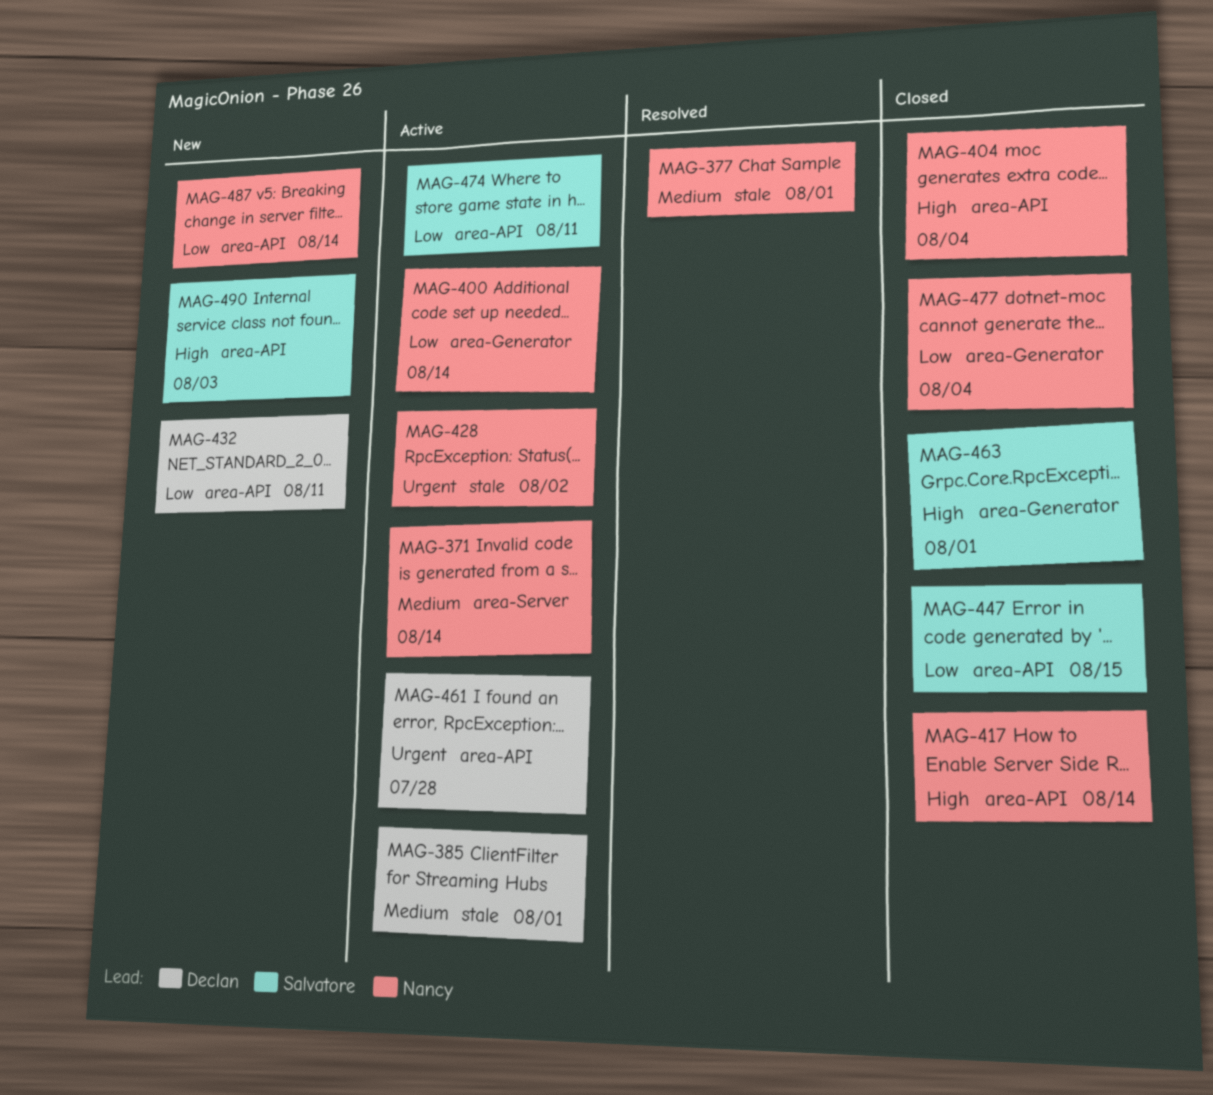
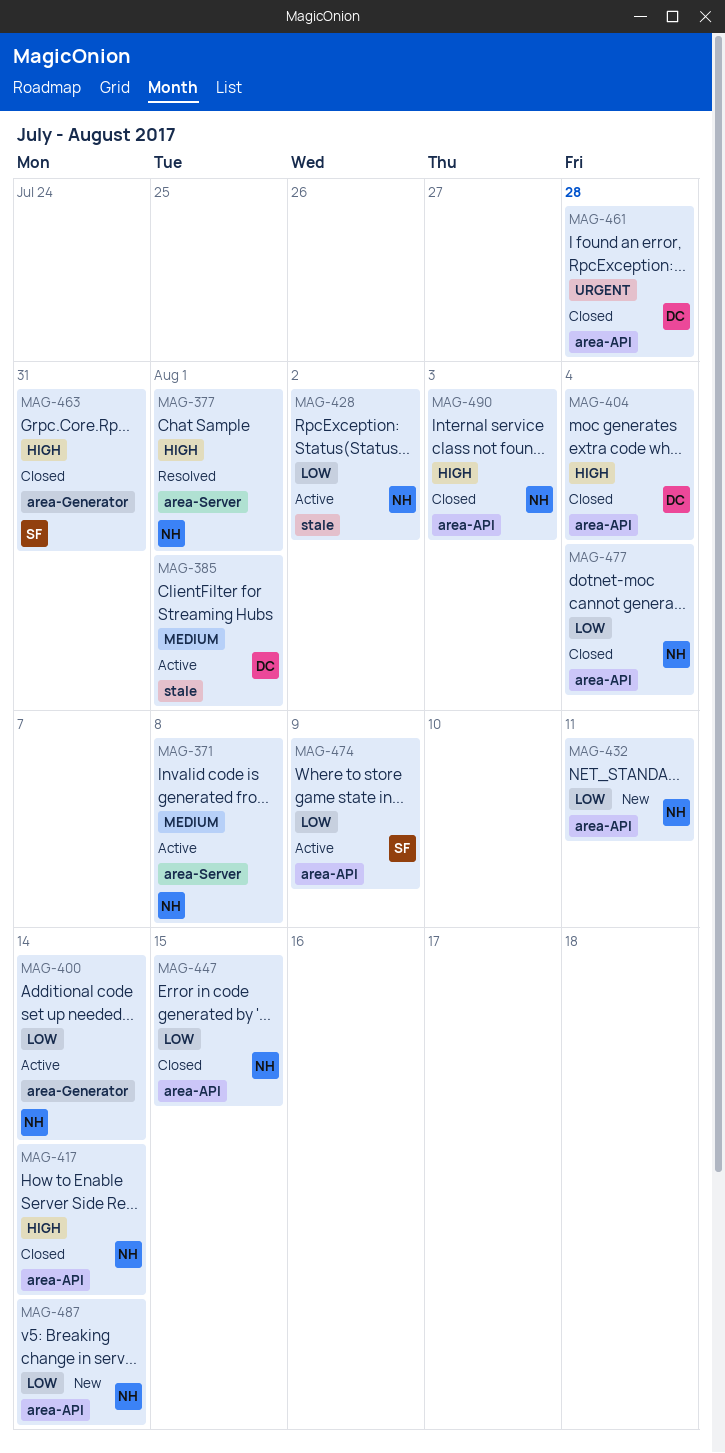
MAG-371, due: Aug 14 -> Aug 8
MAG-377, priority: Medium -> High
MAG-377, label: stale -> area-Server
MAG-404, owner: Nancy -> Declan
MAG-428, priority: Urgent -> Low
MAG-432, owner: Declan -> Nancy
MAG-447, owner: Salvatore -> Nancy
MAG-461, status: Active -> Closed
MAG-463, due: Aug 1 -> Jul 31
MAG-474, due: Aug 11 -> Aug 9
MAG-477, label: area-Generator -> area-API
MAG-490, status: New -> Closed
MAG-490, owner: Salvatore -> Nancy

